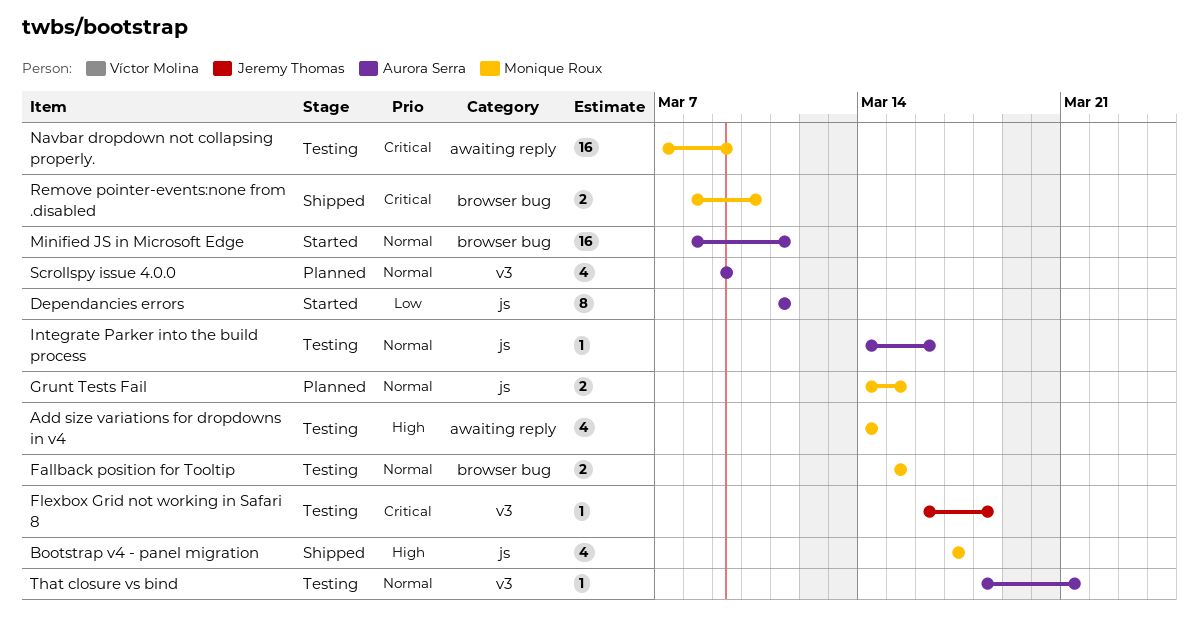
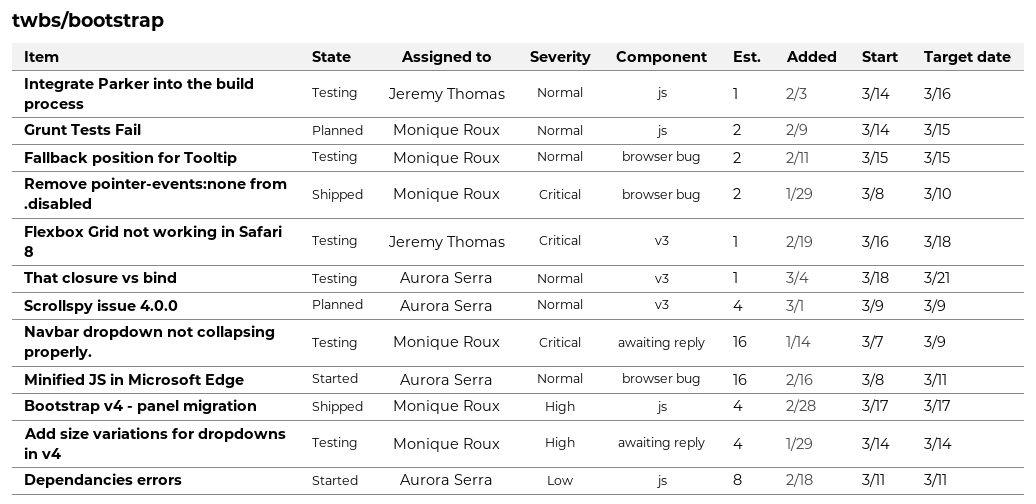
Integrate Parker into the build process, owner: Aurora Serra -> Jeremy Thomas

